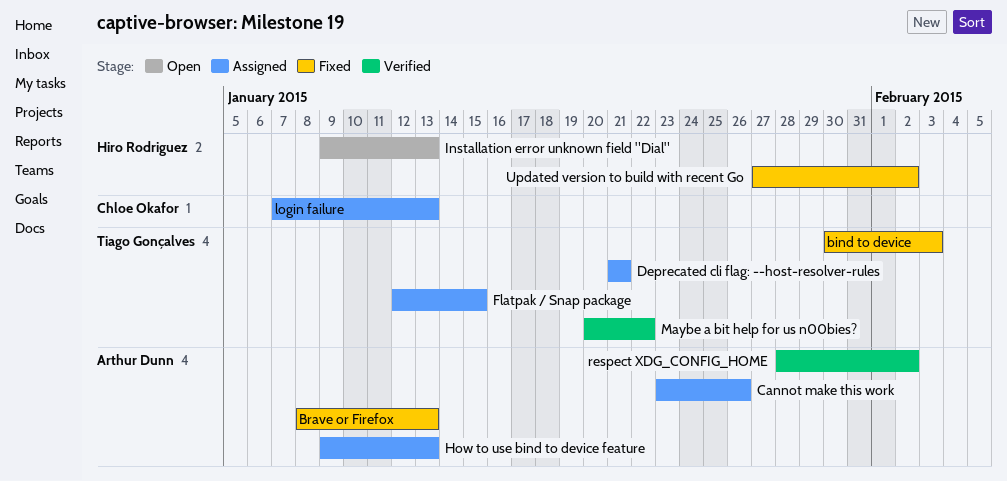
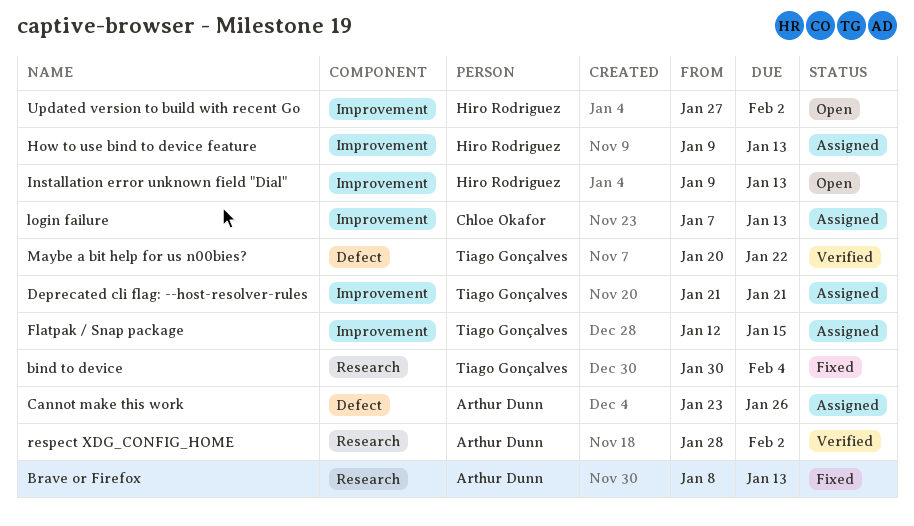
bind to device, due: Feb 3 -> Feb 4
How to use bind to device feature, owner: Arthur Dunn -> Hiro Rodriguez
Updated version to build with recent Go, status: Fixed -> Open

